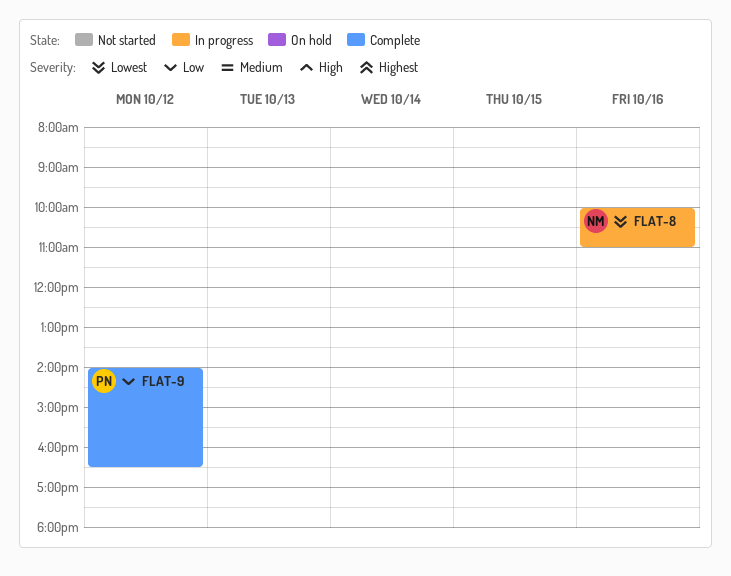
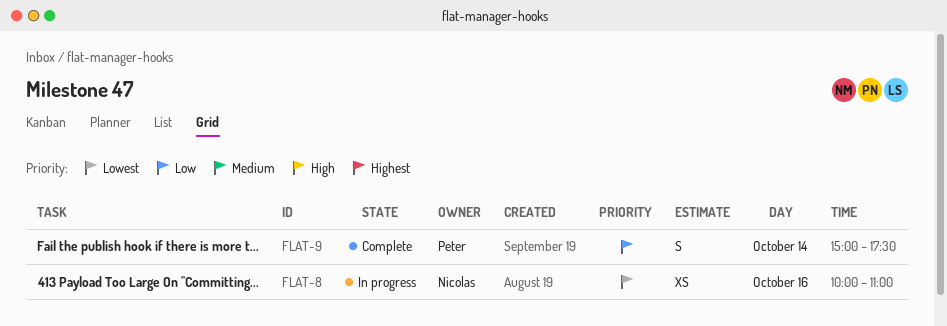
FLAT-9, day: Oct 12 -> Oct 14
FLAT-9, begins: 14:00 -> 15:00
FLAT-9, ends: 16:30 -> 17:30

